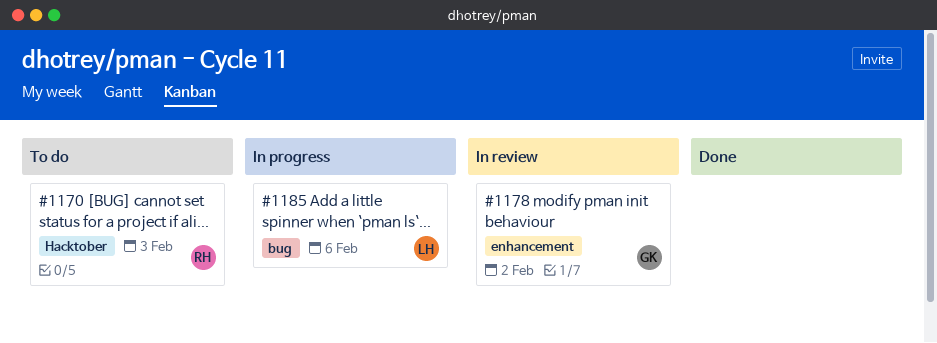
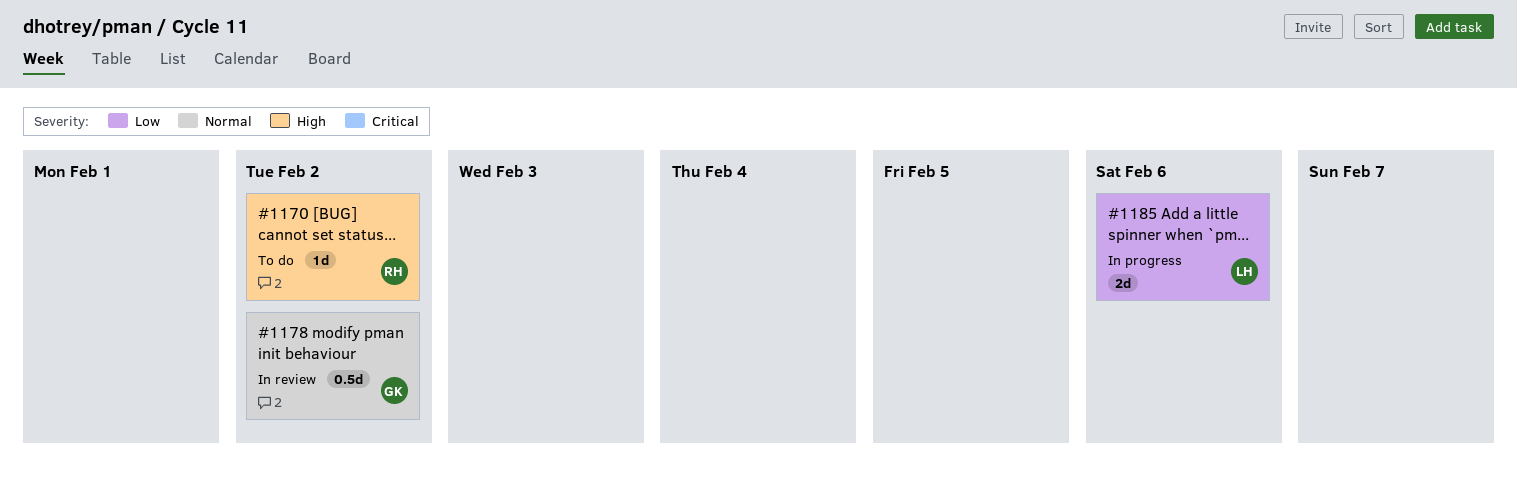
#1170, due: Feb 3 -> Feb 2

